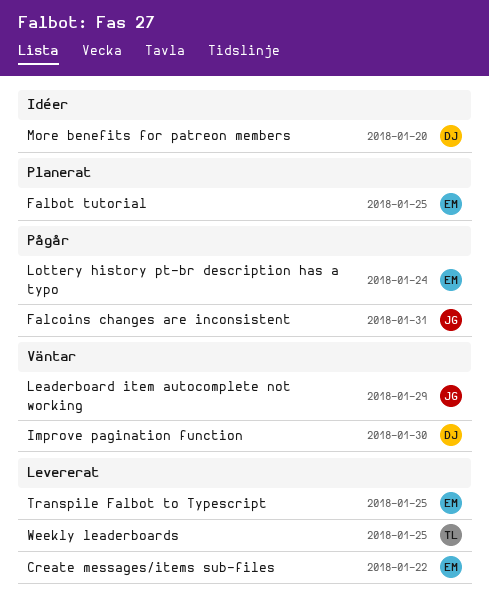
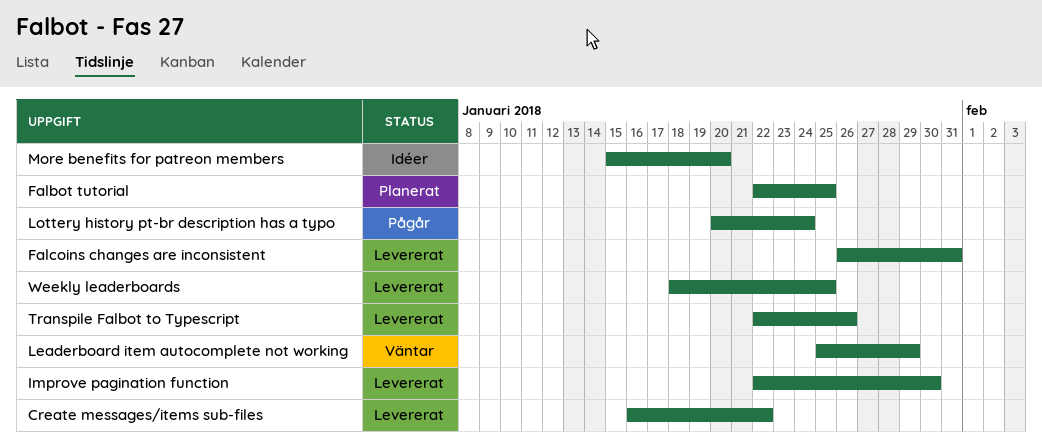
Falcoins changes are inconsistent, status: Pågår -> Levererat
Improve pagination function, status: Väntar -> Levererat
Transpile Falbot to Typescript, due: Jan 25 -> Jan 26

